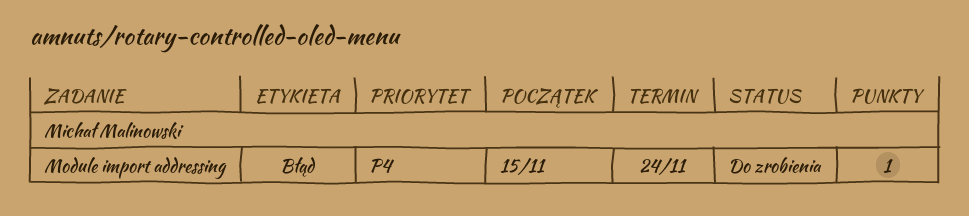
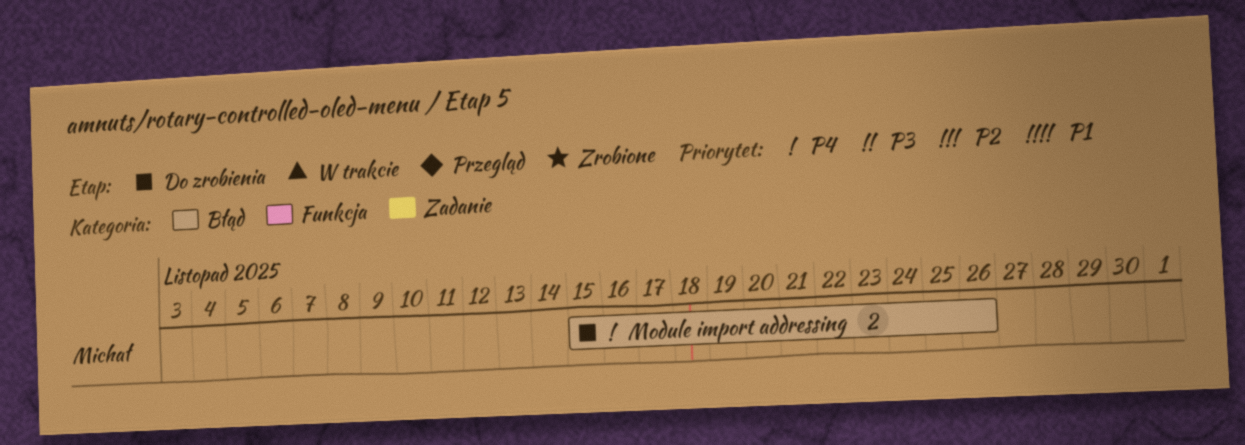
Module import addressing, estimate: 1 -> 2
Module import addressing, due: Nov 24 -> Nov 26

